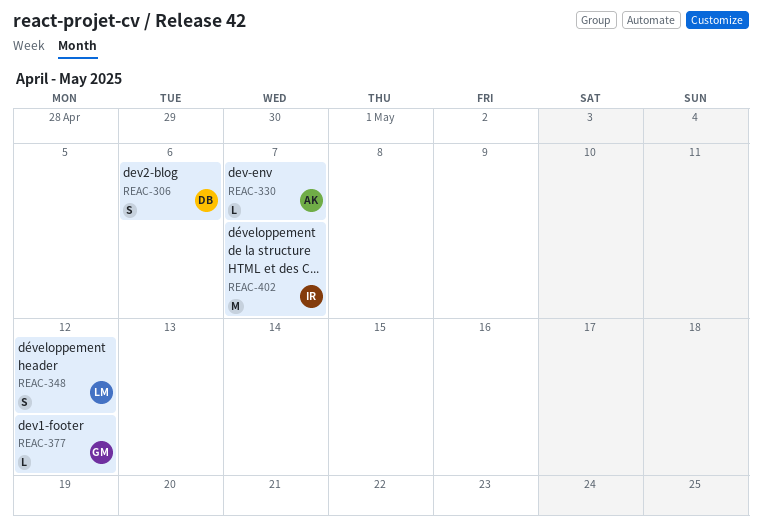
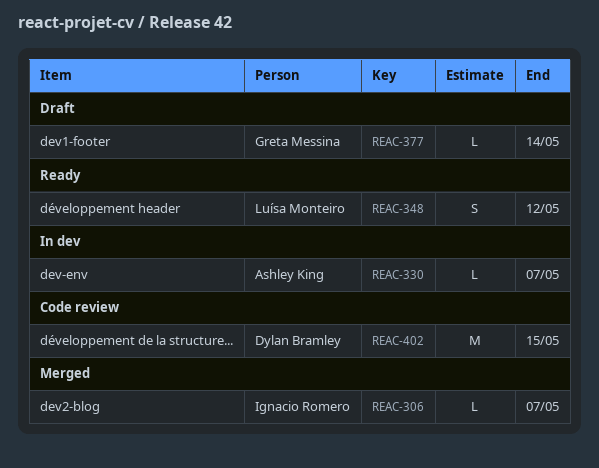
REAC-306, owner: Dylan Bramley -> Ignacio Romero
REAC-306, estimate: S -> L
REAC-306, due: May 6 -> May 7
REAC-377, due: May 12 -> May 14
REAC-402, owner: Ignacio Romero -> Dylan Bramley
REAC-402, due: May 7 -> May 15

